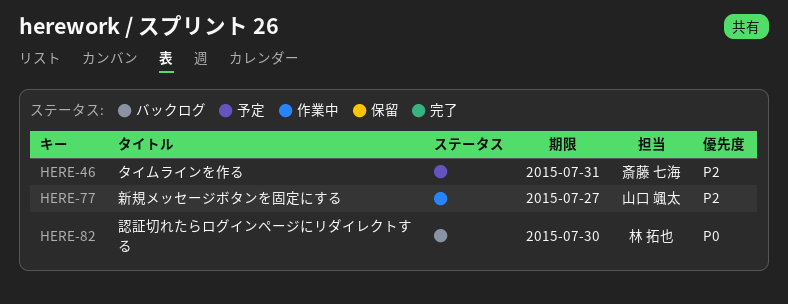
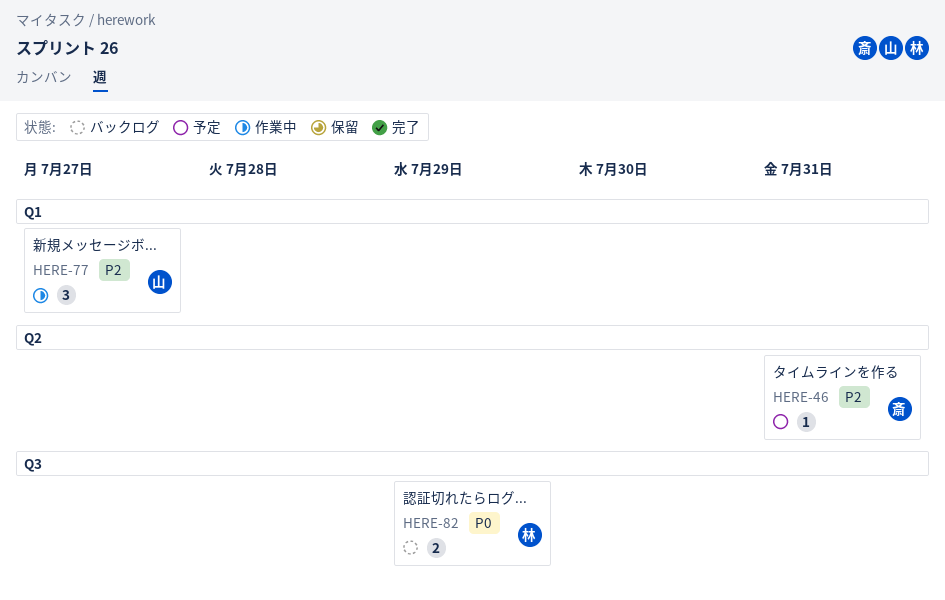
HERE-82, due: Jul 30 -> Jul 29

